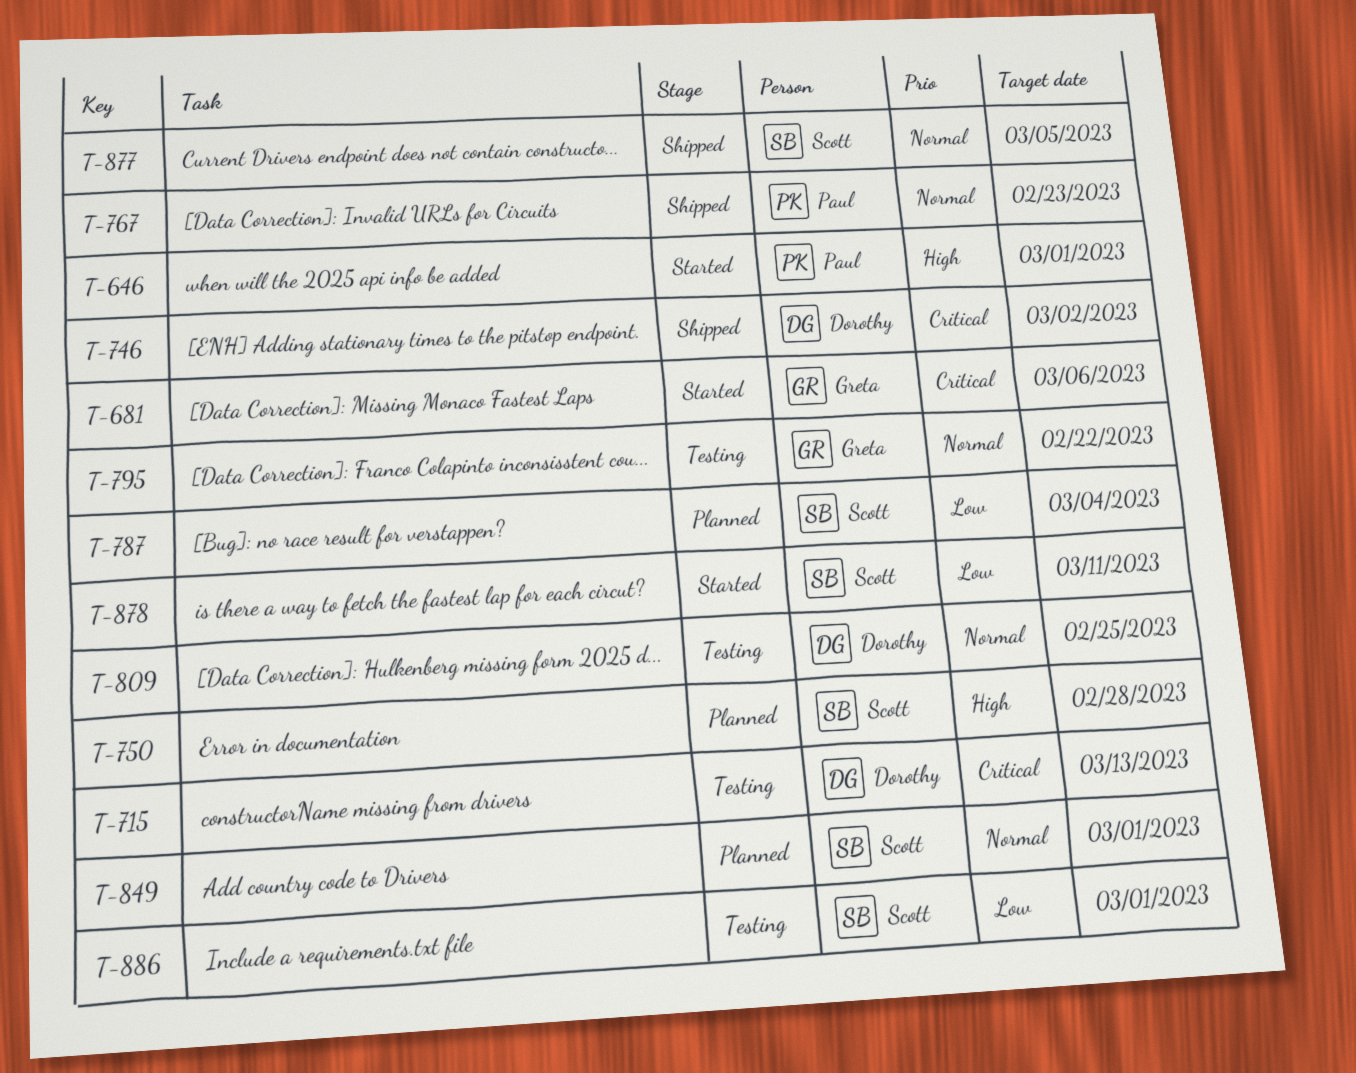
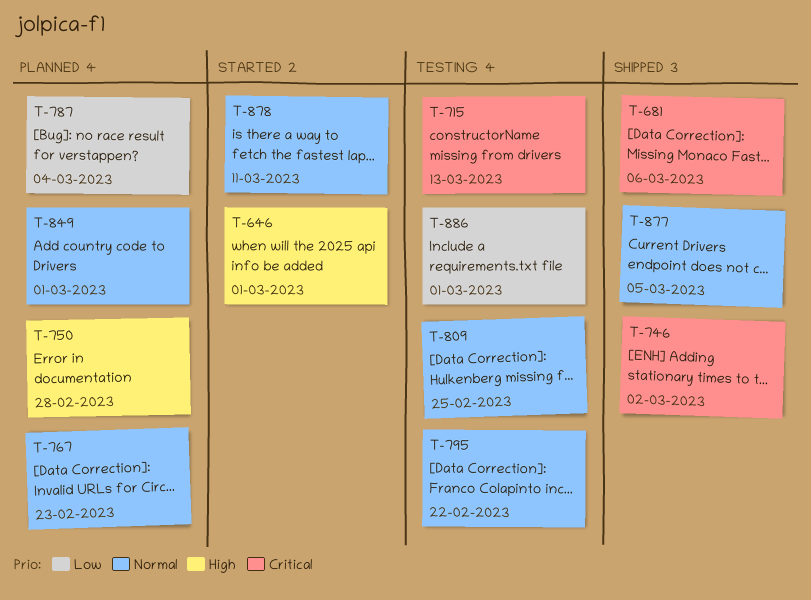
T-681, status: Started -> Shipped
T-767, status: Shipped -> Planned
T-878, priority: Low -> Normal

